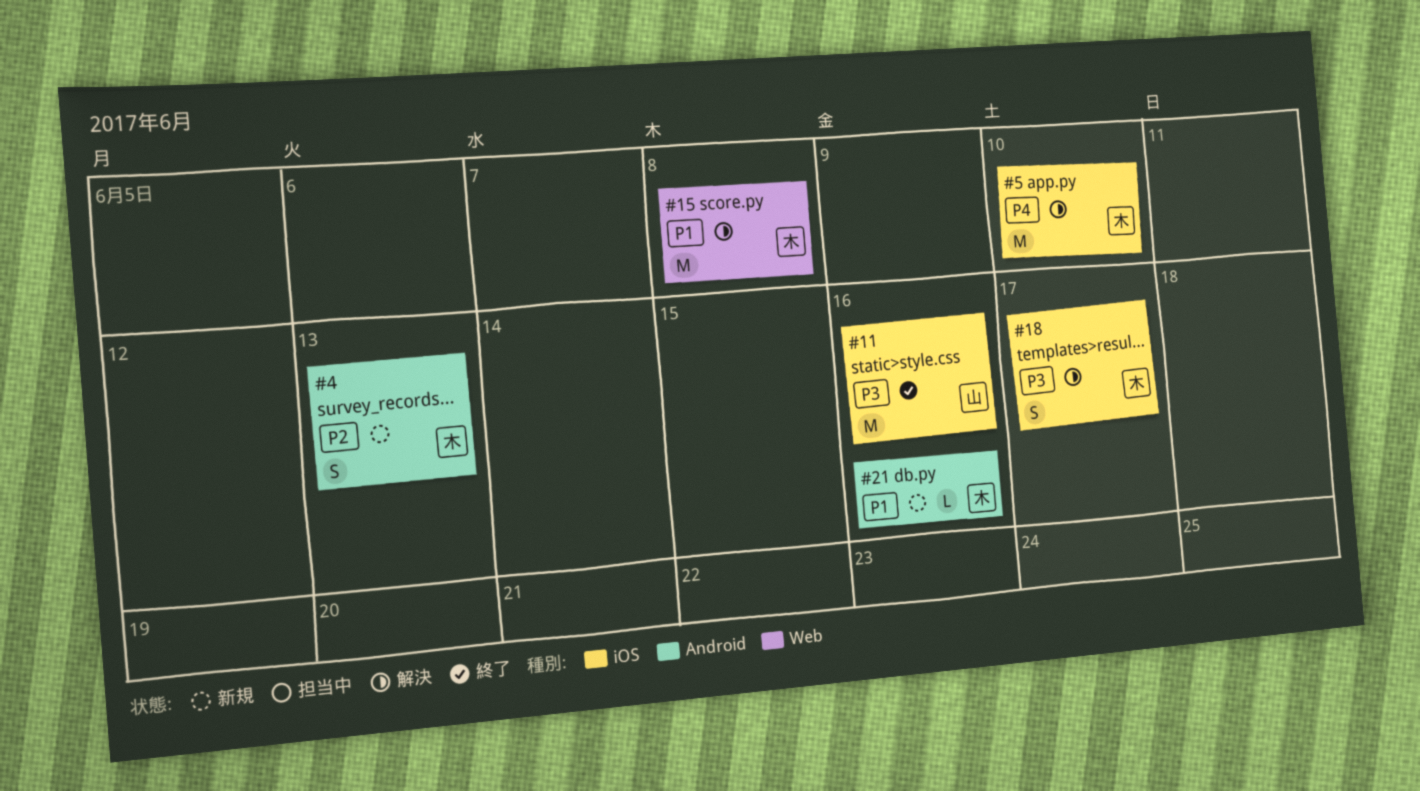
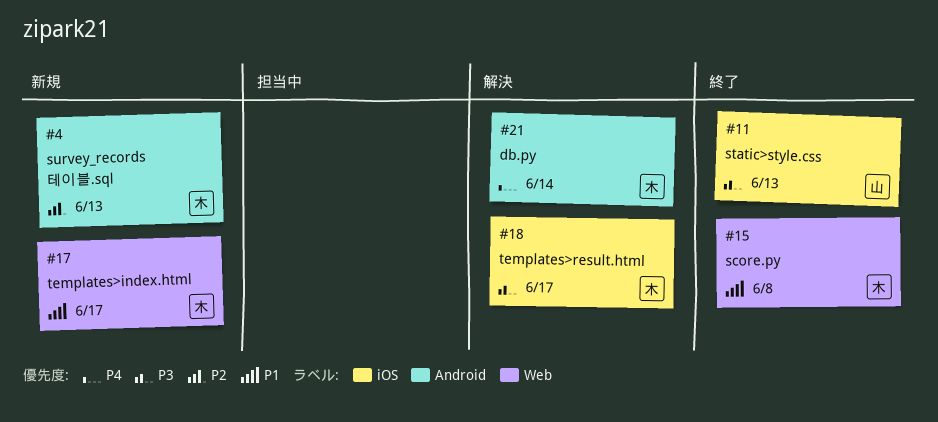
#5: present -> none
#11, due: Jun 16 -> Jun 13
#15, status: 解決 -> 終了
#17: none -> present
#21, status: 新規 -> 解決
#21, priority: P1 -> P4
#21, due: Jun 16 -> Jun 14

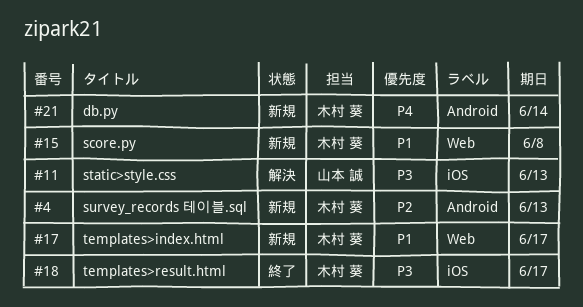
#11, status: 終了 -> 解決
#15, status: 終了 -> 新規
#18, status: 解決 -> 終了
#21, status: 解決 -> 新規

